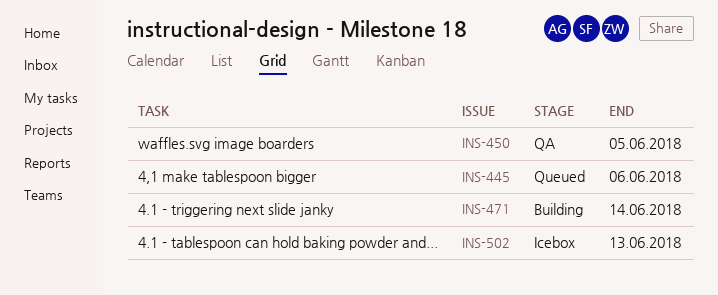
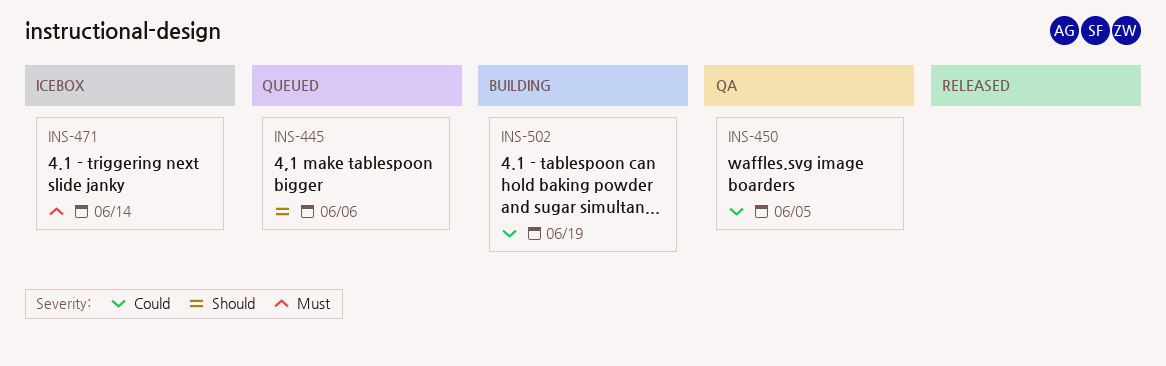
INS-471, status: Building -> Icebox
INS-502, status: Icebox -> Building
INS-502, due: Jun 13 -> Jun 19

